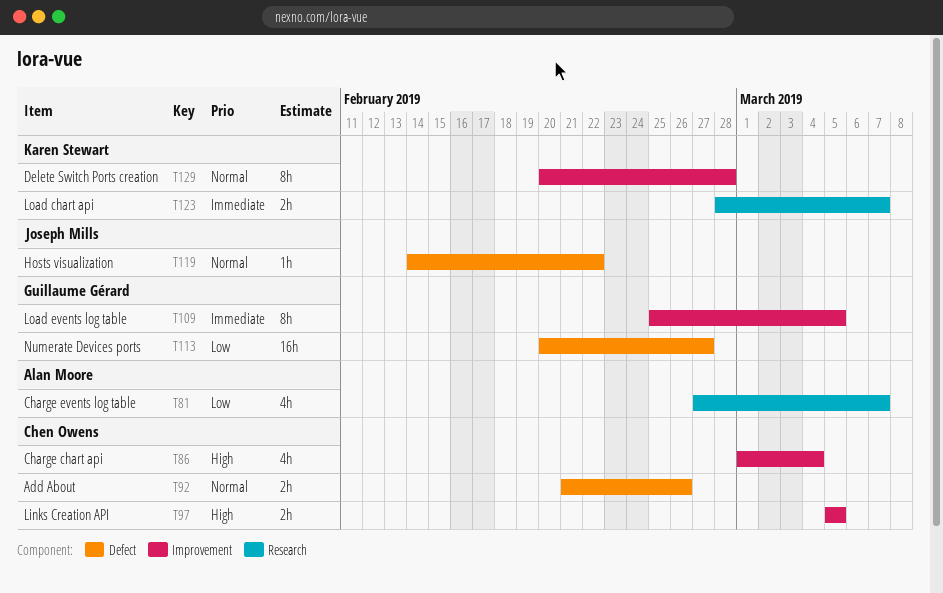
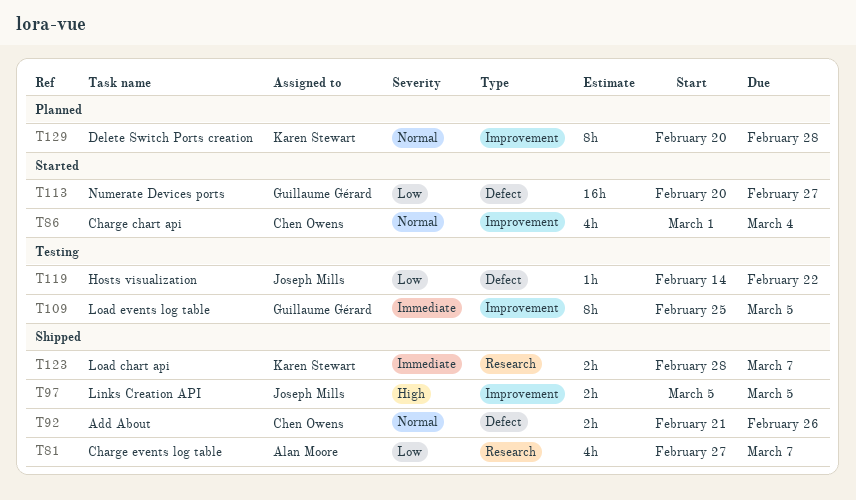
T86, priority: High -> Normal
T97, owner: Chen Owens -> Joseph Mills
T119, priority: Normal -> Low

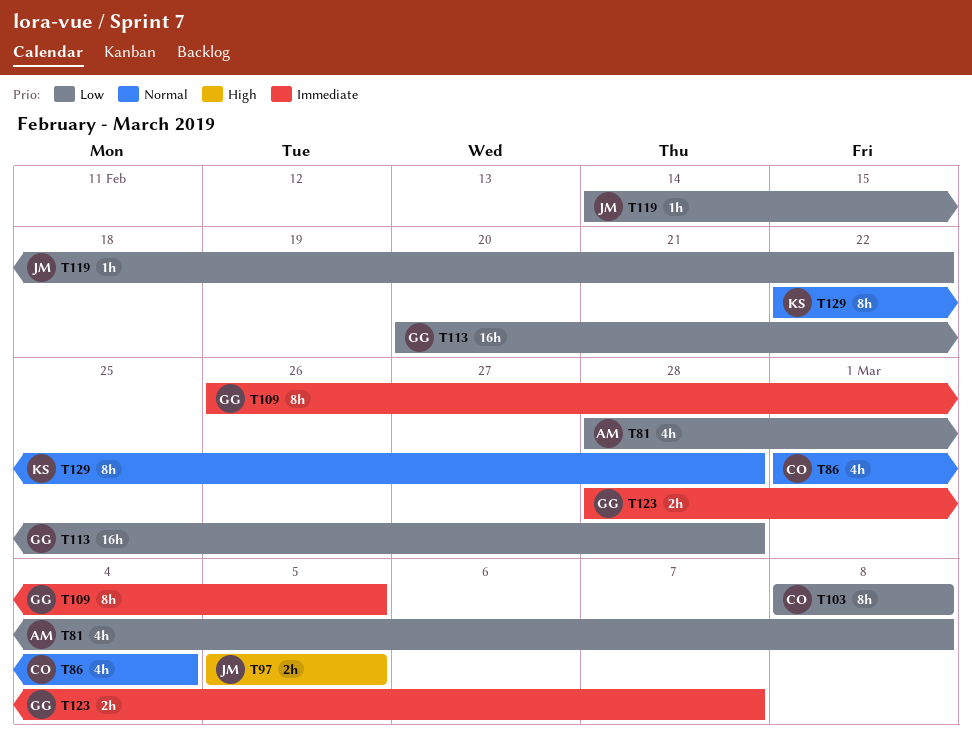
T81, start: Feb 27 -> Feb 28
T81, due: Mar 7 -> Mar 8
T92: present -> none
T103: none -> present
T109, start: Feb 25 -> Feb 26
T113, due: Feb 27 -> Feb 28
T123, owner: Karen Stewart -> Guillaume Gérard
T129, start: Feb 20 -> Feb 22

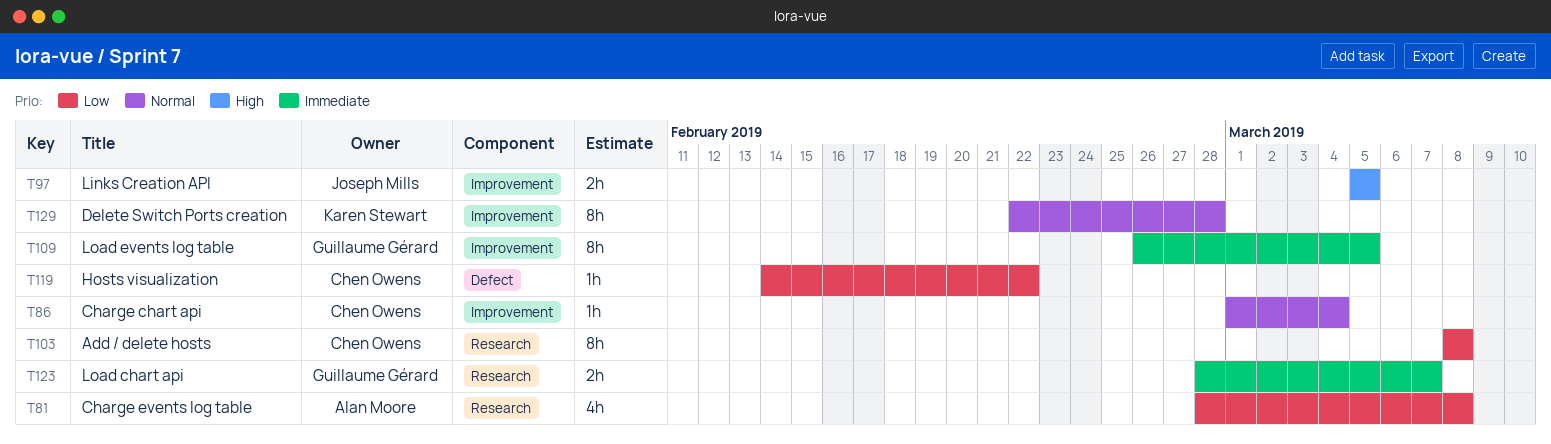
T86, estimate: 4h -> 1h
T113: present -> none
T119, owner: Joseph Mills -> Chen Owens

